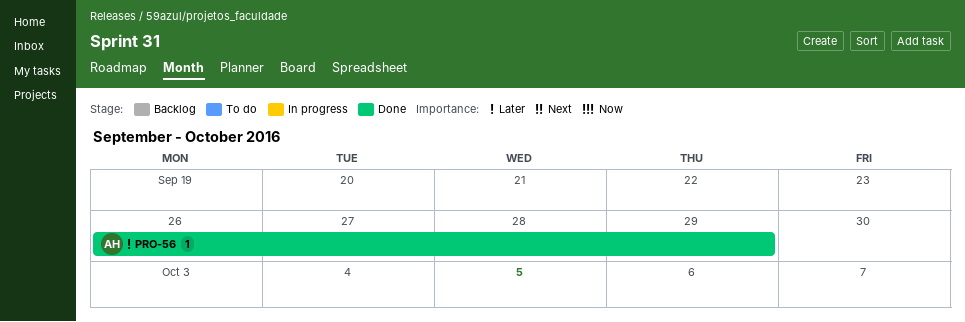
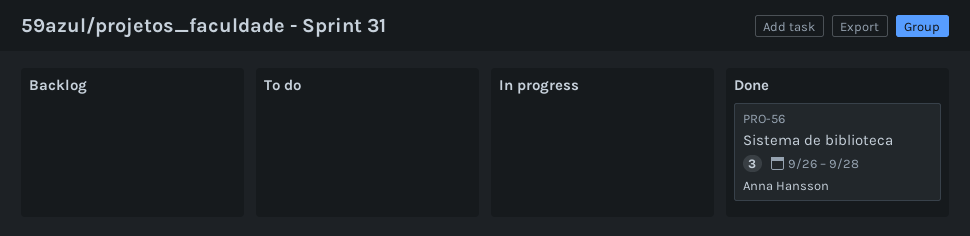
PRO-56, estimate: 1 -> 3
PRO-56, due: Sep 29 -> Sep 28

